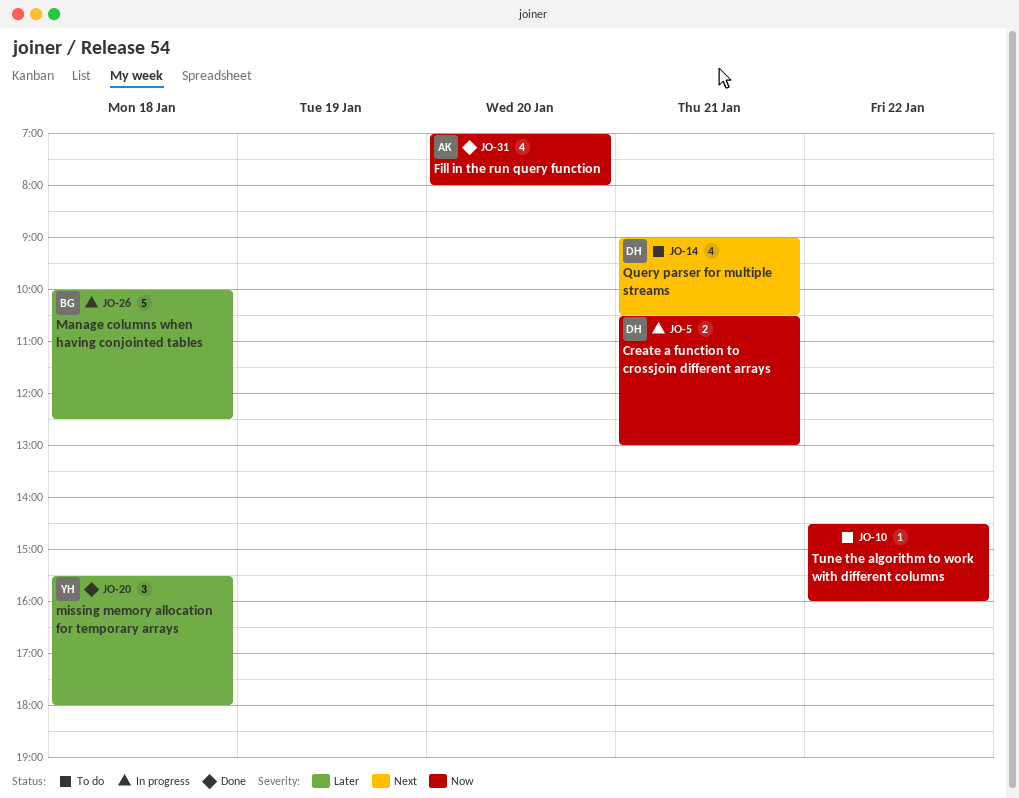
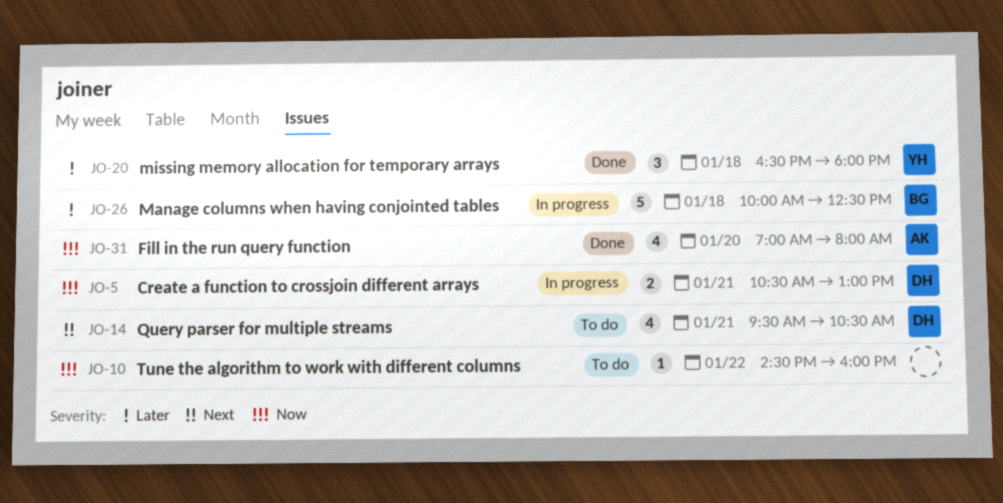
JO-14, begins: 09:00 -> 09:30
JO-20, begins: 15:30 -> 16:30

